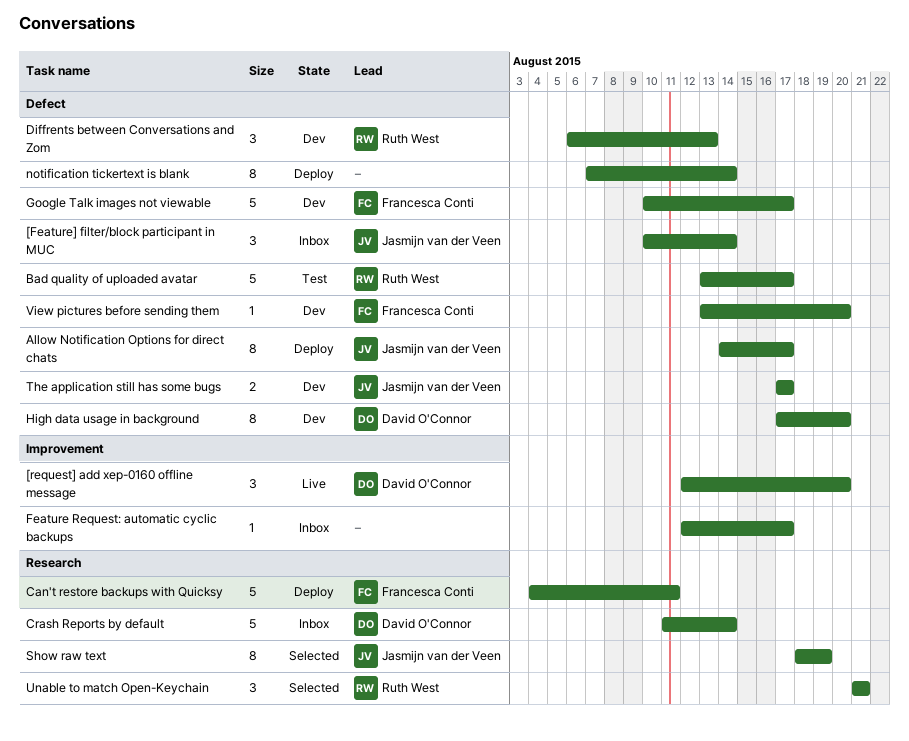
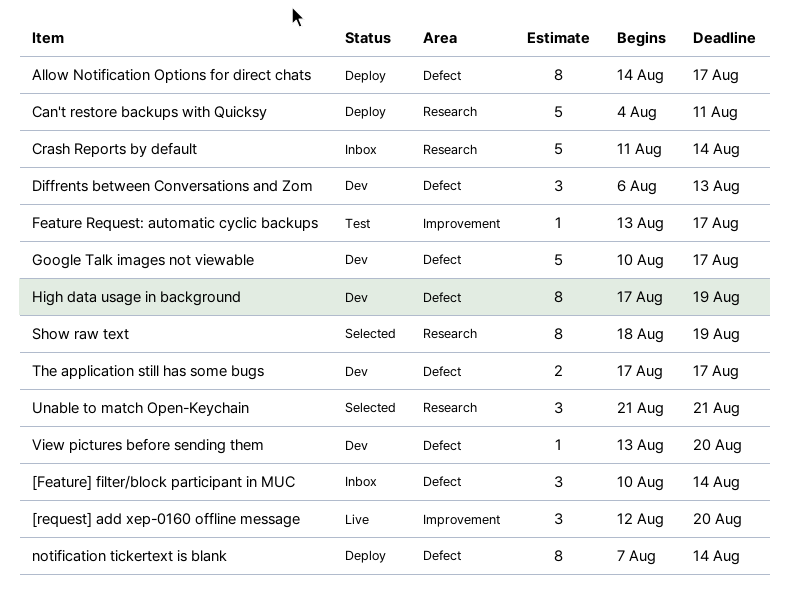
Bad quality of uploaded avatar: present -> none
Feature Request: automatic cyclic backups, status: Inbox -> Test
Feature Request: automatic cyclic backups, start: Aug 12 -> Aug 13
High data usage in background, due: Aug 20 -> Aug 19

